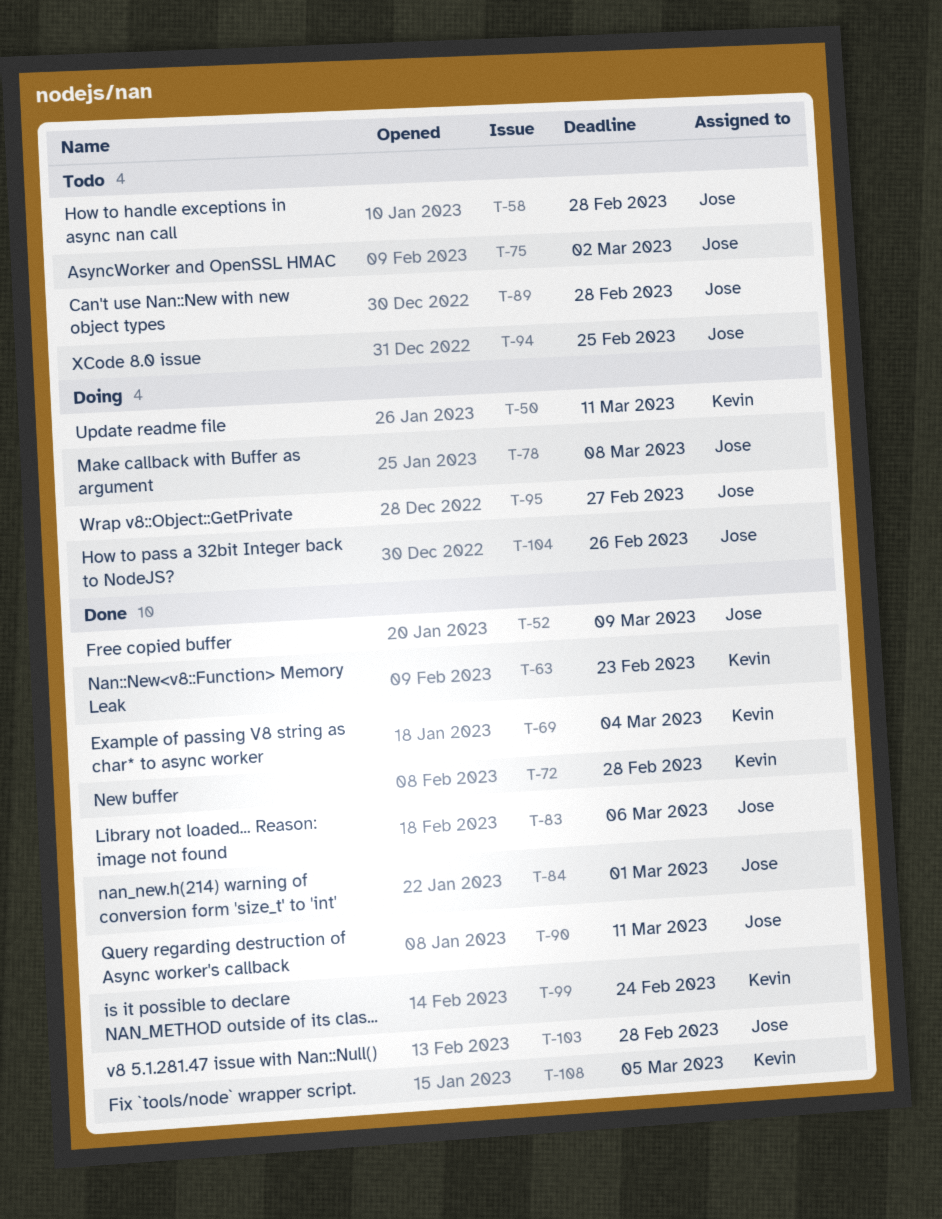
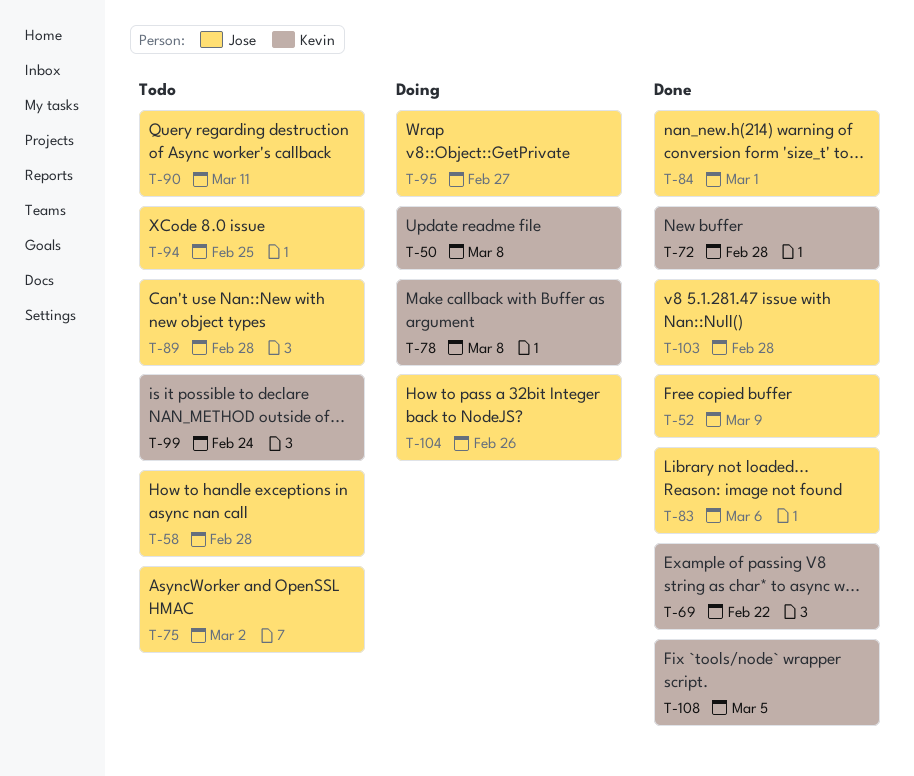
T-50, due: Mar 11 -> Mar 8
T-63: present -> none
T-69, due: Mar 4 -> Feb 22
T-78, owner: Jose -> Kevin
T-90, status: Done -> Todo
T-99, status: Done -> Todo

